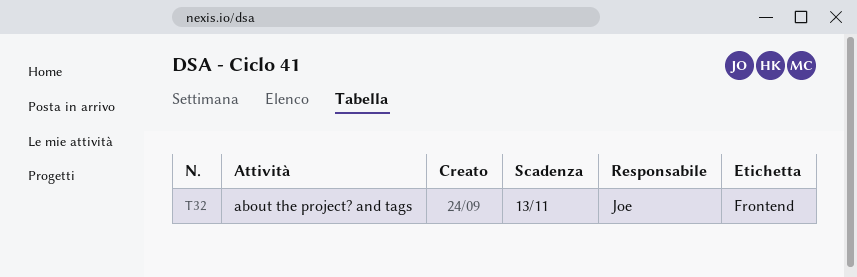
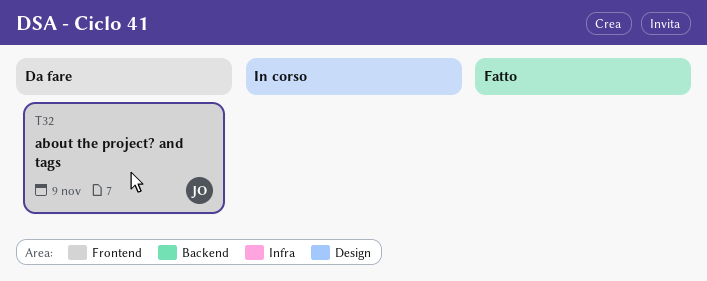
T32, due: Nov 13 -> Nov 9

